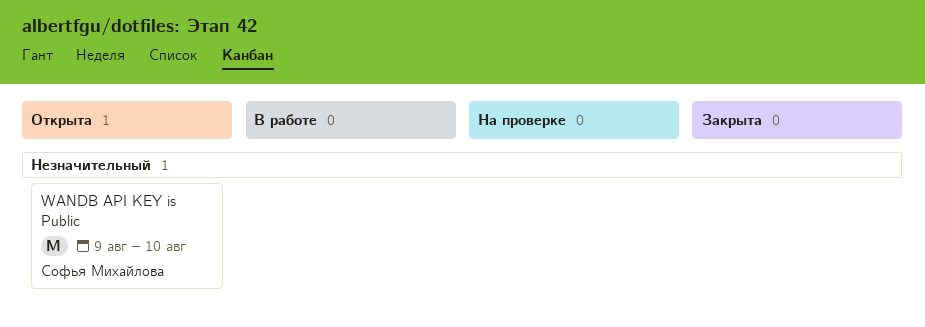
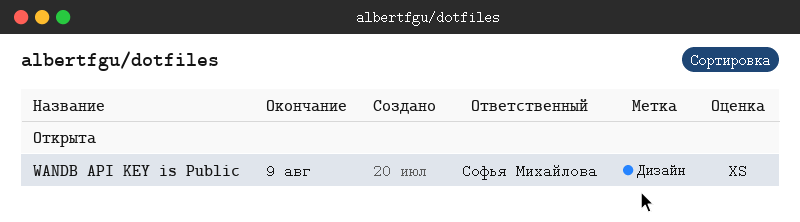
WANDB API KEY is Public, estimate: M -> XS
WANDB API KEY is Public, due: Aug 10 -> Aug 9

